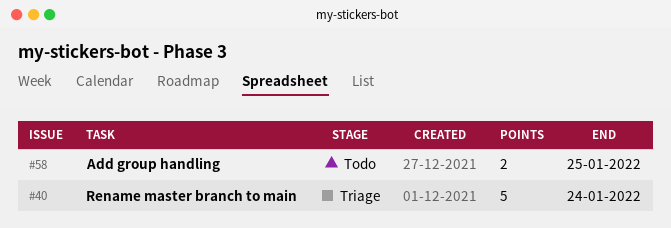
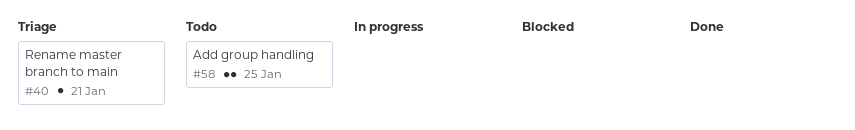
#40, estimate: 5 -> 1
#40, due: Jan 24 -> Jan 21

